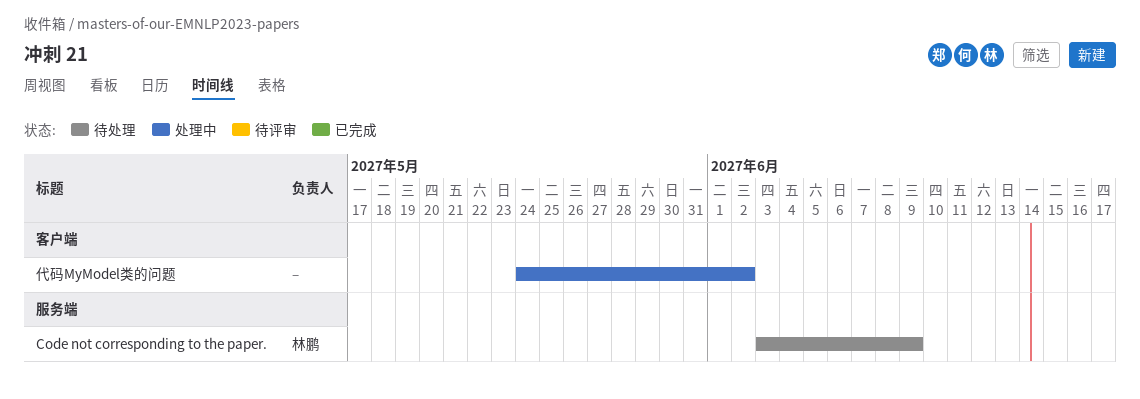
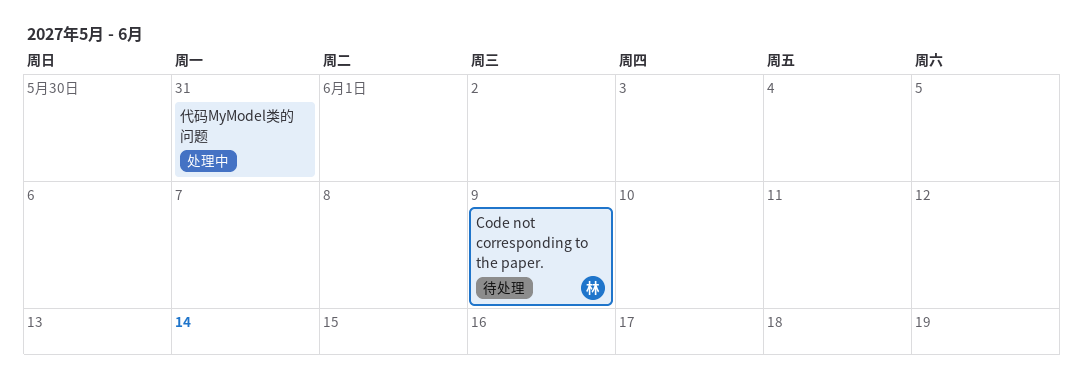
代码MyModel类的问题, due: Jun 2 -> May 31

